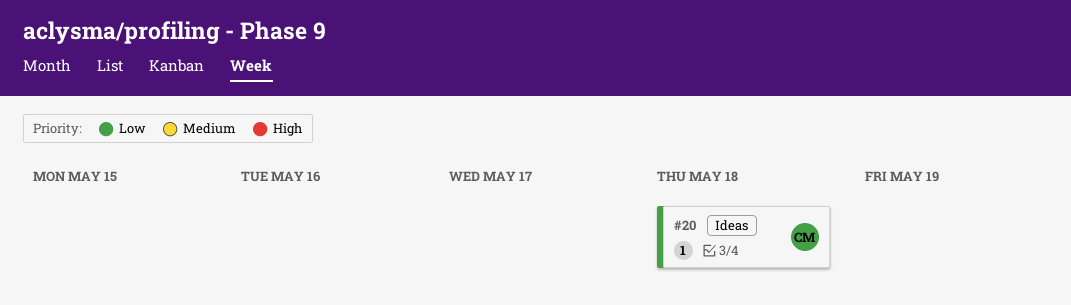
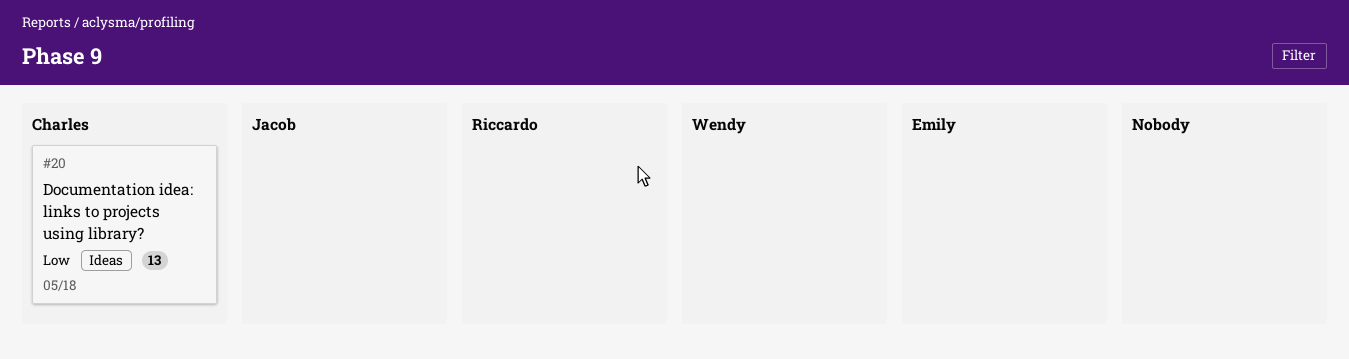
#20, estimate: 1 -> 13

